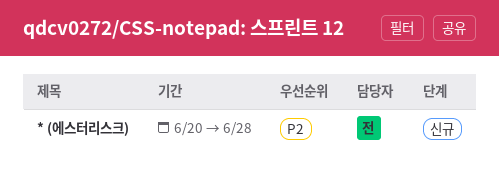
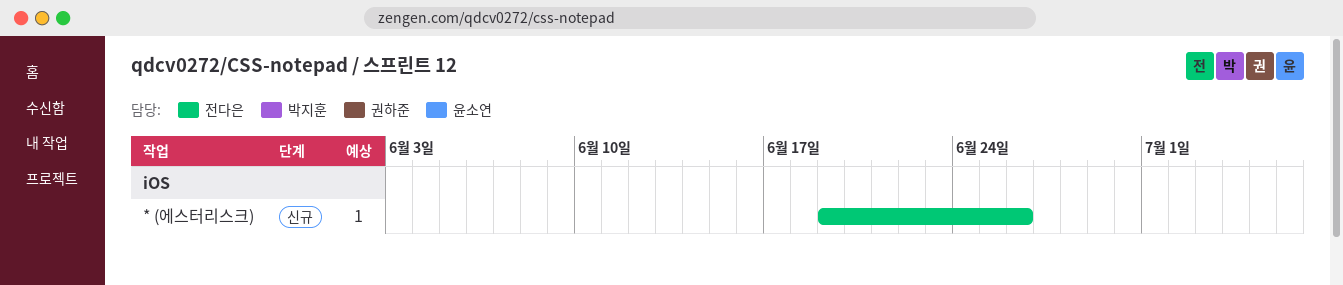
* (에스터리스크), start: Jun 20 -> Jun 19
* (에스터리스크), due: Jun 28 -> Jun 26

